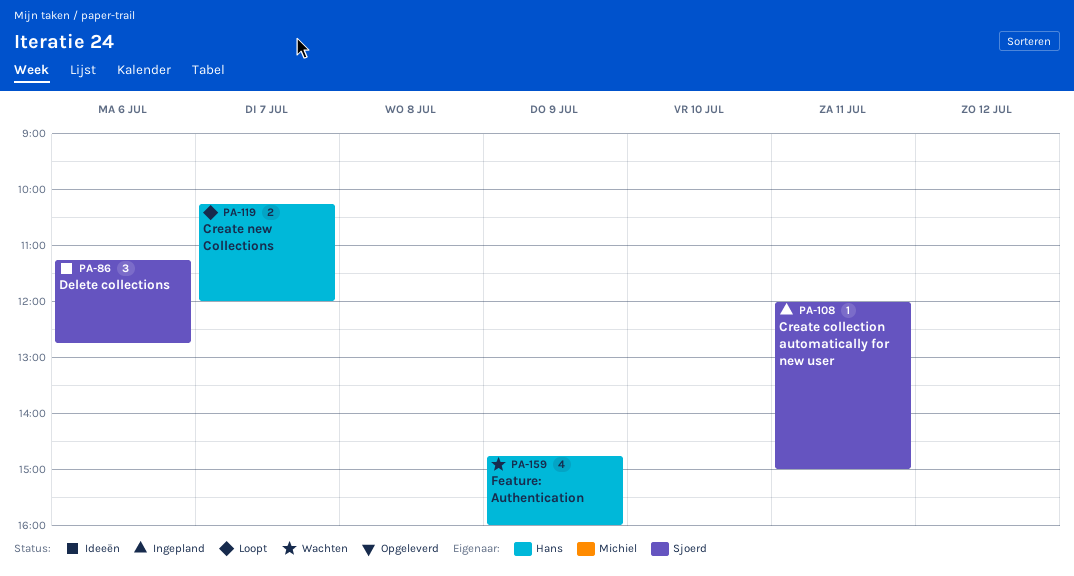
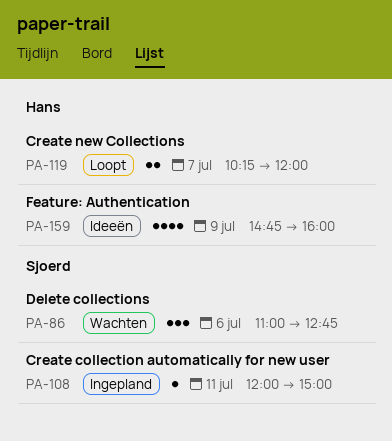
PA-86, status: Ideeën -> Wachten
PA-86, begins: 11:15 -> 11:00
PA-159, status: Wachten -> Ideeën

